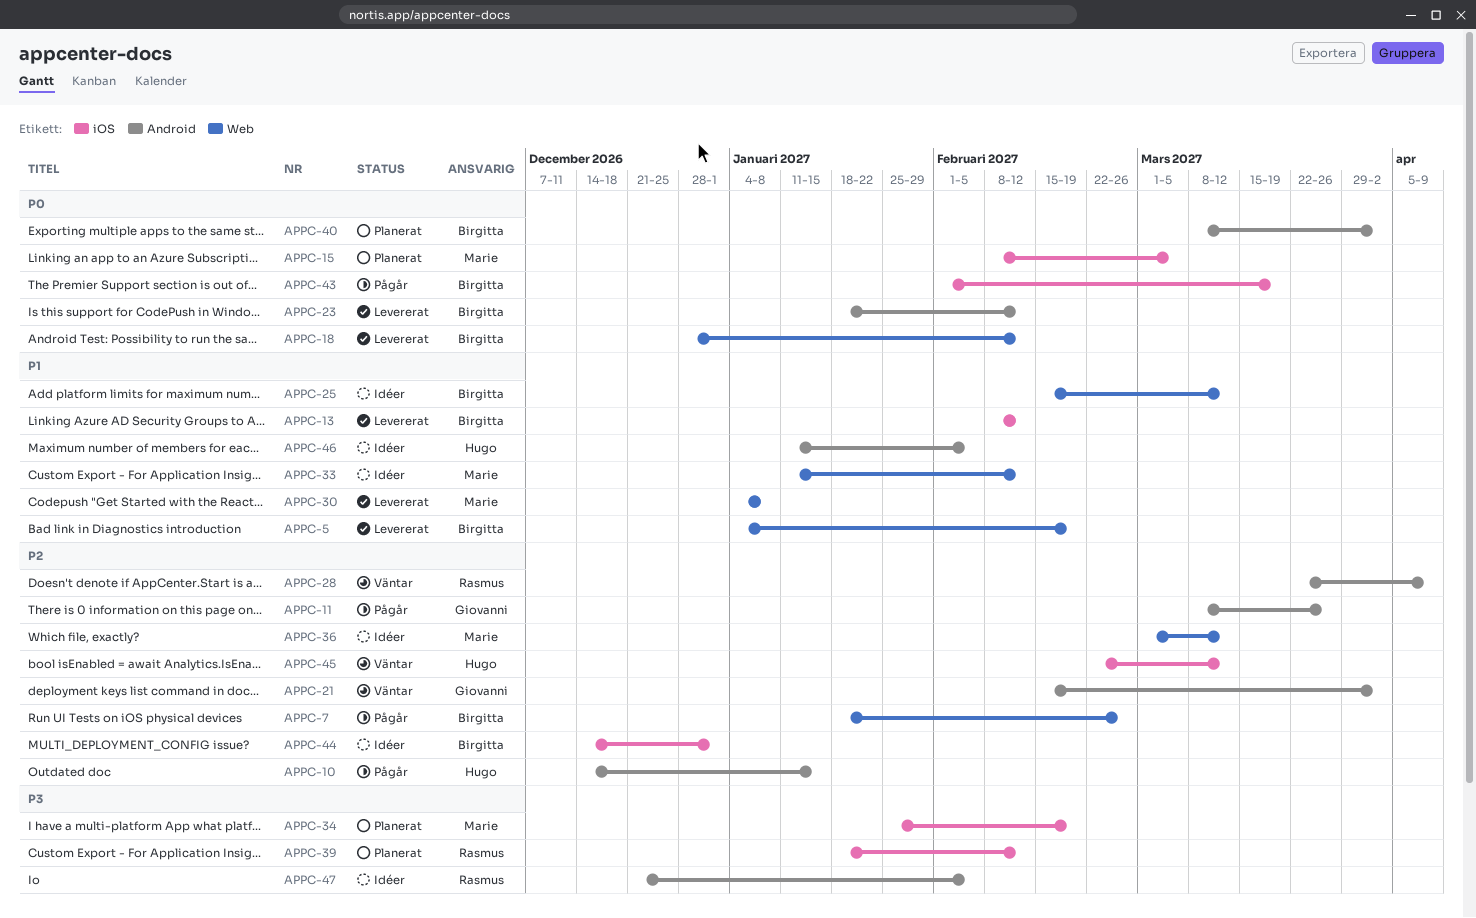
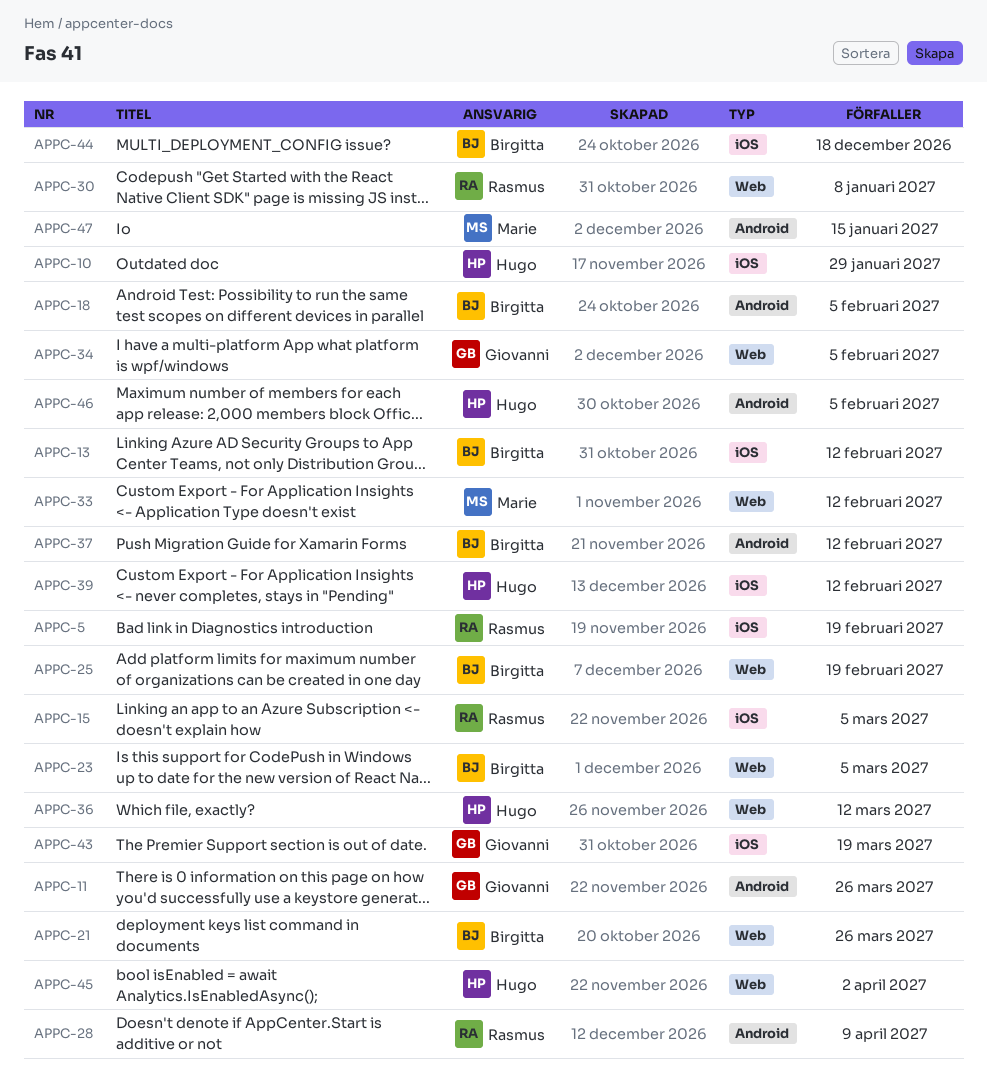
APPC-5, owner: Birgitta -> Rasmus
APPC-5, label: Web -> iOS
APPC-7: present -> none
APPC-10, label: Android -> iOS
APPC-10, due: Jan 15 -> Jan 29
APPC-15, owner: Marie -> Rasmus
APPC-18, label: Web -> Android
APPC-18, due: Feb 12 -> Feb 5
APPC-21, owner: Giovanni -> Birgitta
APPC-21, label: Android -> Web
APPC-21, due: Apr 2 -> Mar 26
APPC-23, label: Android -> Web
APPC-23, due: Feb 12 -> Mar 5
APPC-25, due: Mar 12 -> Feb 19
APPC-30, owner: Marie -> Rasmus
APPC-34, owner: Marie -> Giovanni
APPC-34, label: iOS -> Web
APPC-34, due: Feb 19 -> Feb 5
APPC-36, owner: Marie -> Hugo
APPC-37: none -> present
APPC-39, owner: Rasmus -> Hugo
APPC-40: present -> none
APPC-43, owner: Birgitta -> Giovanni
APPC-44, due: Jan 1 -> Dec 18
APPC-45, label: iOS -> Web
APPC-45, due: Mar 12 -> Apr 2
APPC-47, owner: Rasmus -> Marie
APPC-47, due: Feb 5 -> Jan 15

